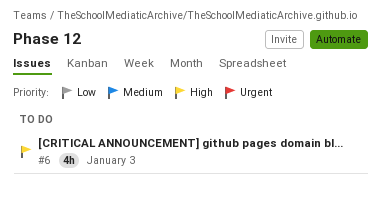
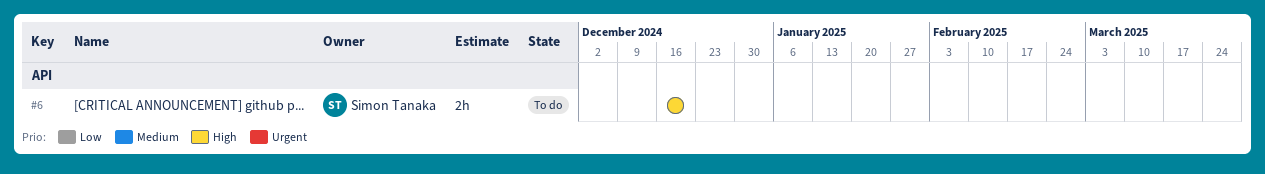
#6, estimate: 4h -> 2h
#6, due: Jan 3 -> Dec 20

